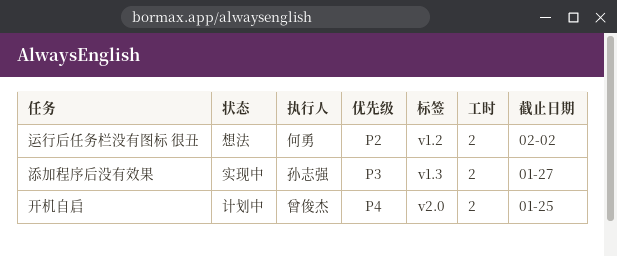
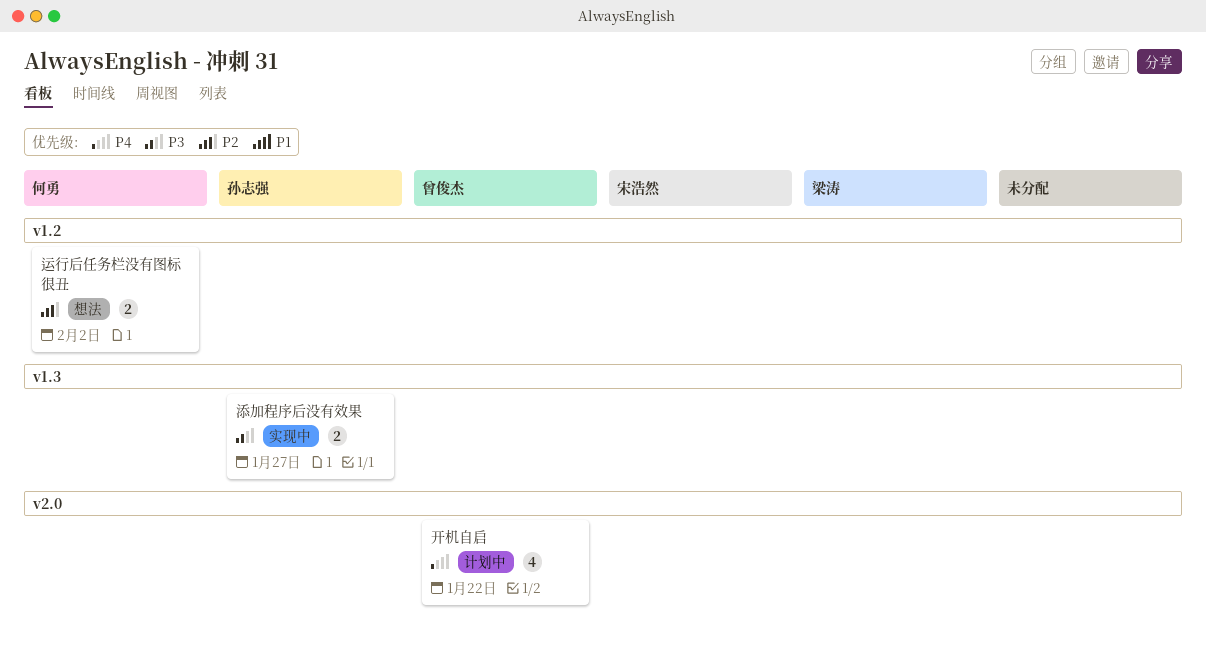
开机自启, estimate: 2 -> 4
开机自启, due: Jan 25 -> Jan 22

